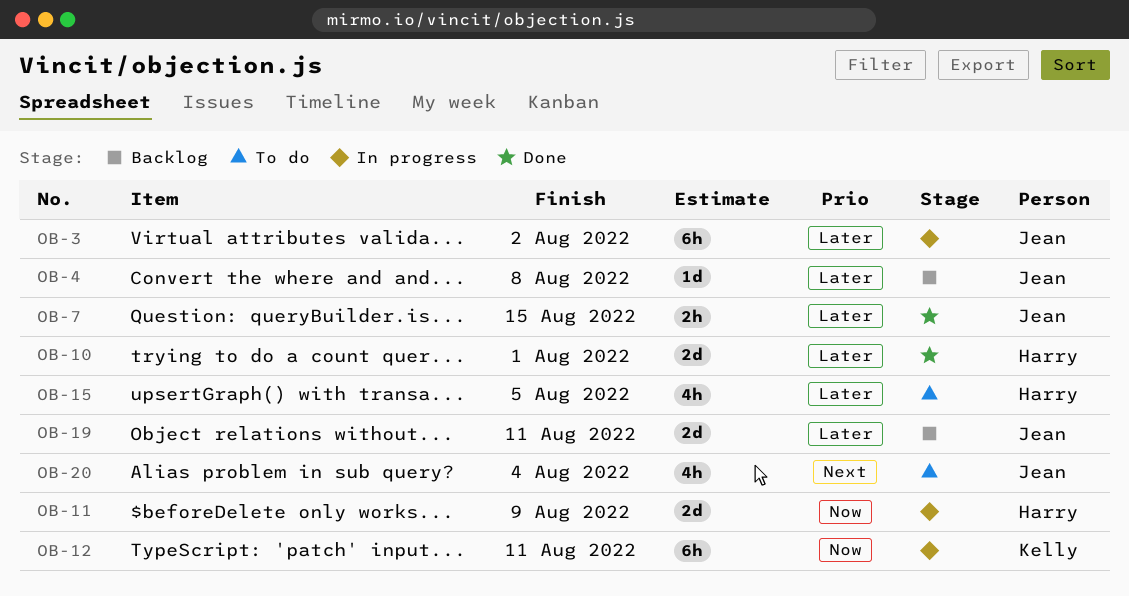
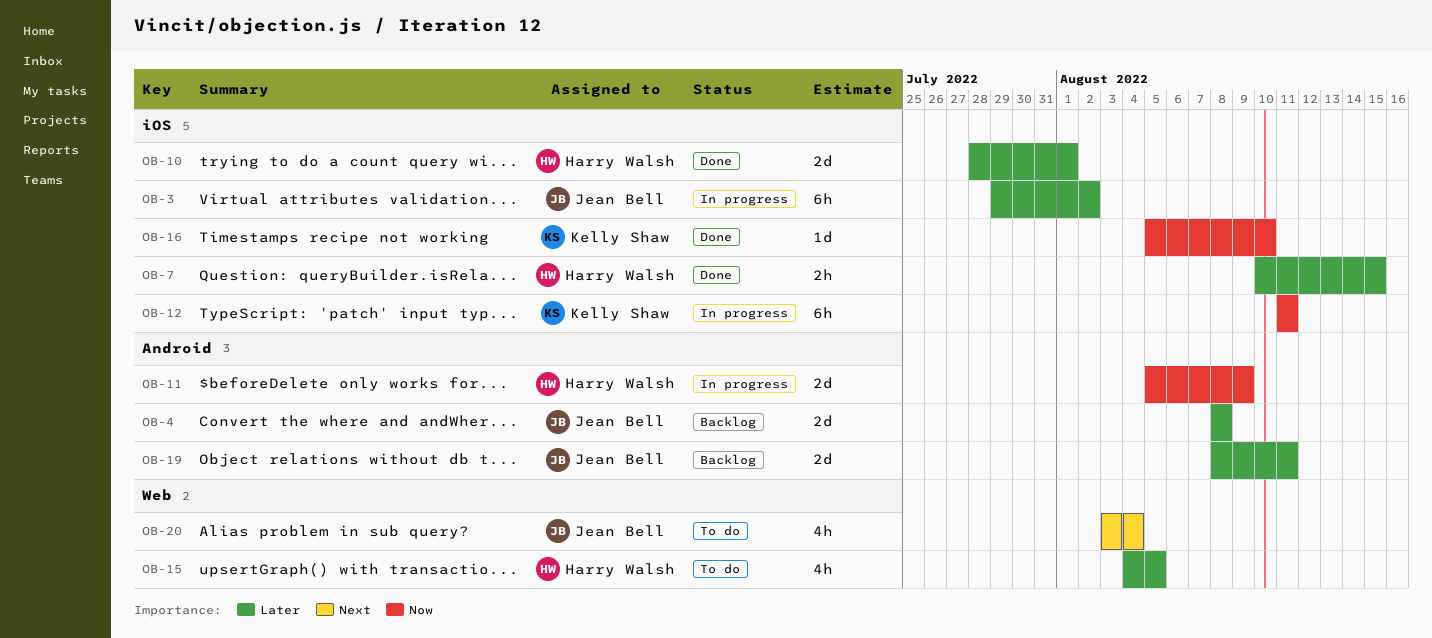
OB-4, estimate: 1d -> 2d
OB-7, owner: Jean Bell -> Harry Walsh
OB-16: none -> present

